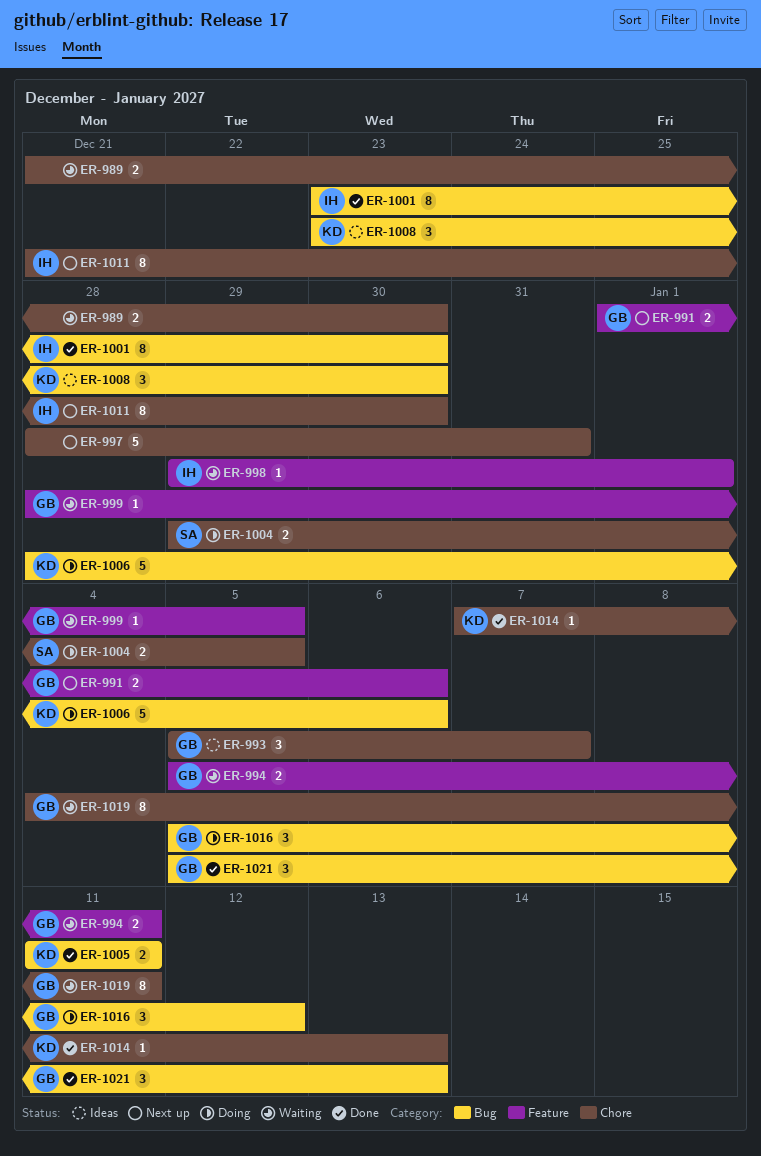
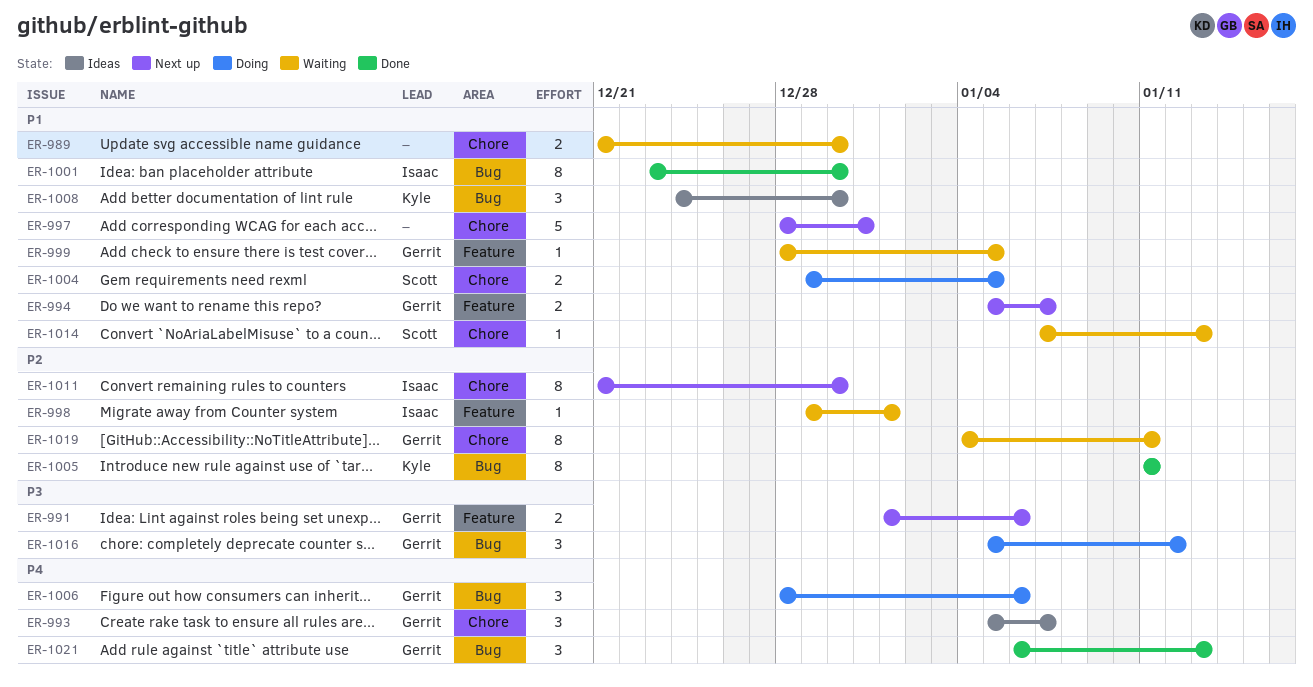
ER-994, status: Waiting -> Next up
ER-994, due: Jan 11 -> Jan 7
ER-1005, estimate: 2 -> 8
ER-1006, owner: Kyle -> Gerrit
ER-1006, estimate: 5 -> 3
ER-1008, start: Dec 23 -> Dec 24
ER-1014, status: Done -> Waiting
ER-1014, owner: Kyle -> Scott
ER-1021, start: Jan 5 -> Jan 6

